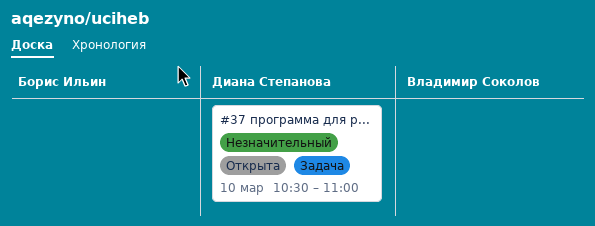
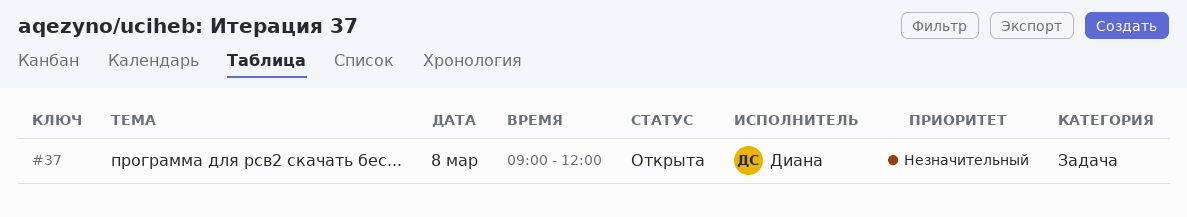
#37, day: Mar 10 -> Mar 8
#37, begins: 10:30 -> 09:00
#37, ends: 11:00 -> 12:00

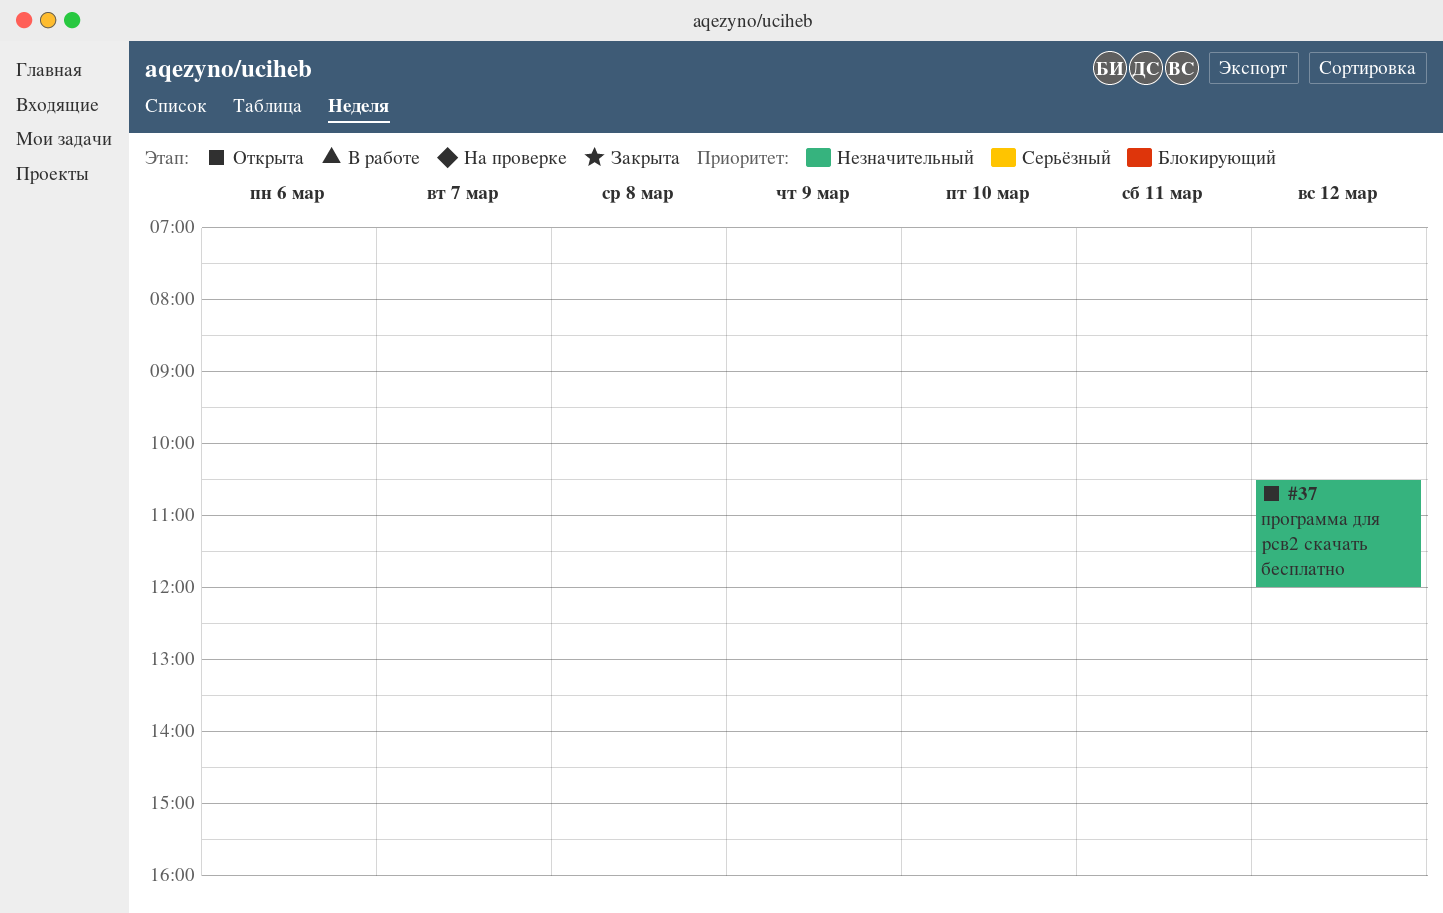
#37, day: Mar 8 -> Mar 12
#37, begins: 09:00 -> 10:30

